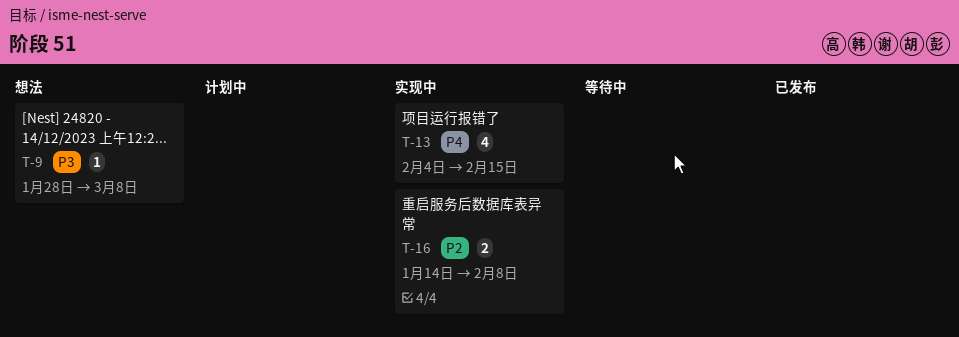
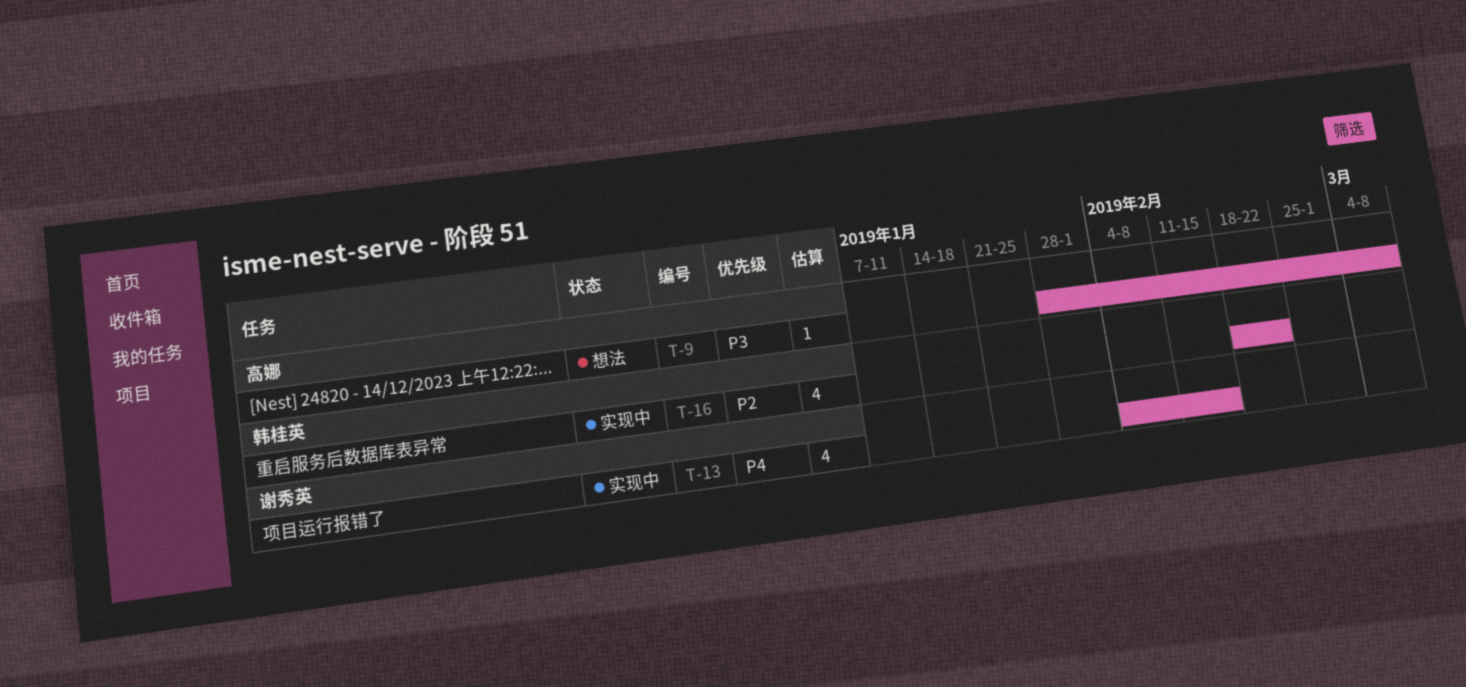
T-16, estimate: 2 -> 4
T-16, start: Jan 14 -> Feb 18
T-16, due: Feb 8 -> Feb 22

